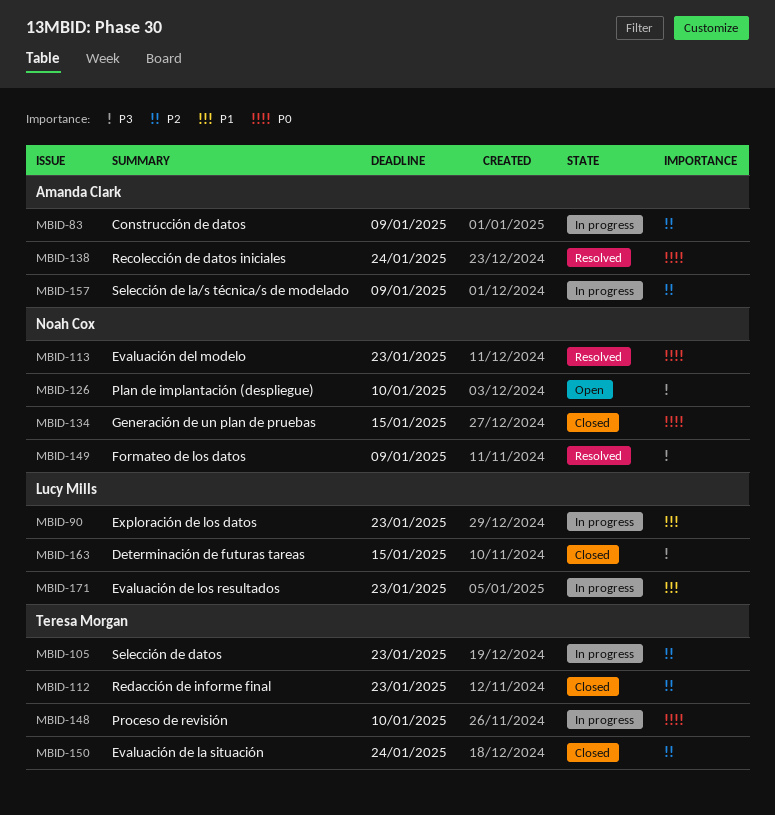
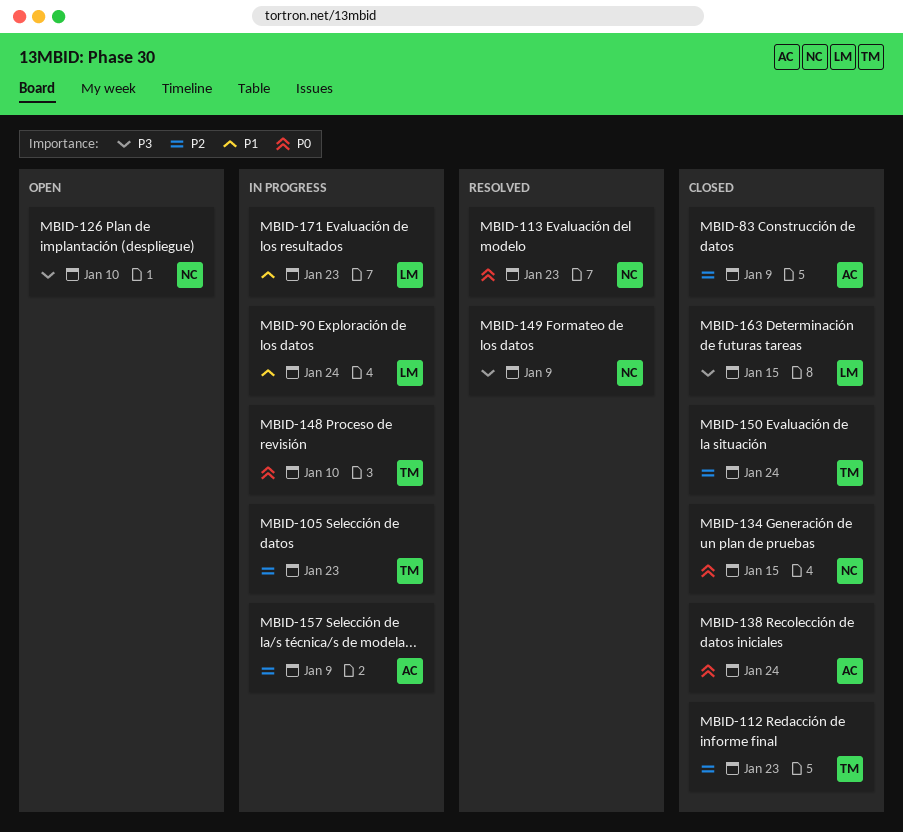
MBID-83, status: In progress -> Closed
MBID-90, due: Jan 23 -> Jan 24
MBID-138, status: Resolved -> Closed

